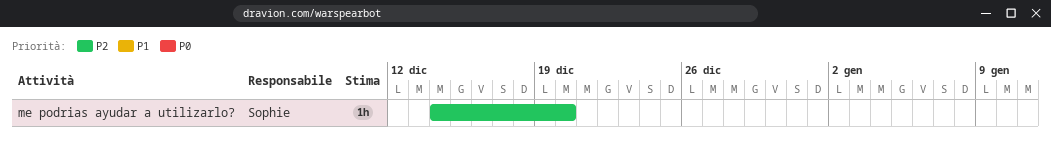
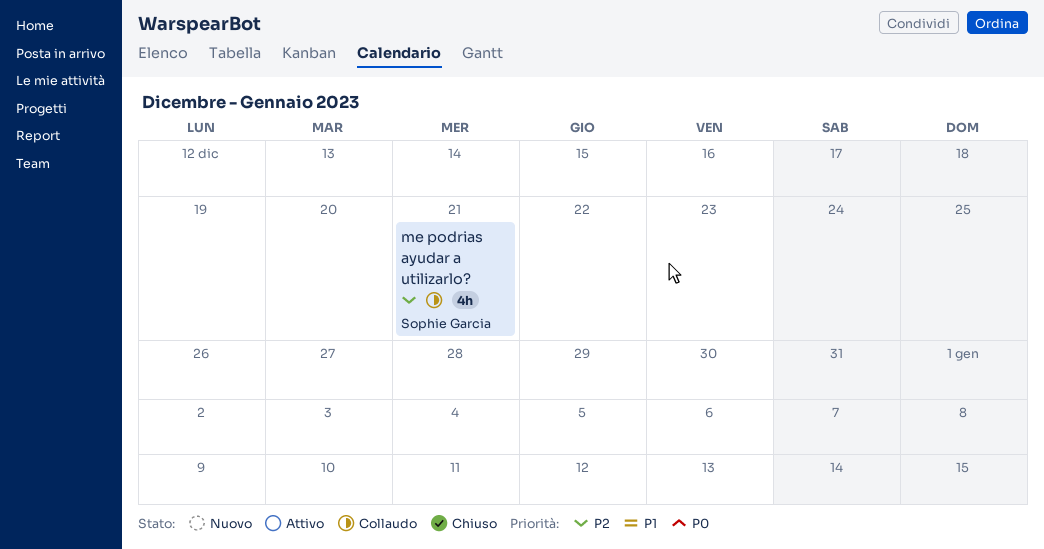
me podrias ayudar a utilizarlo?, estimate: 1h -> 4h
me podrias ayudar a utilizarlo?, due: Dec 20 -> Dec 21

